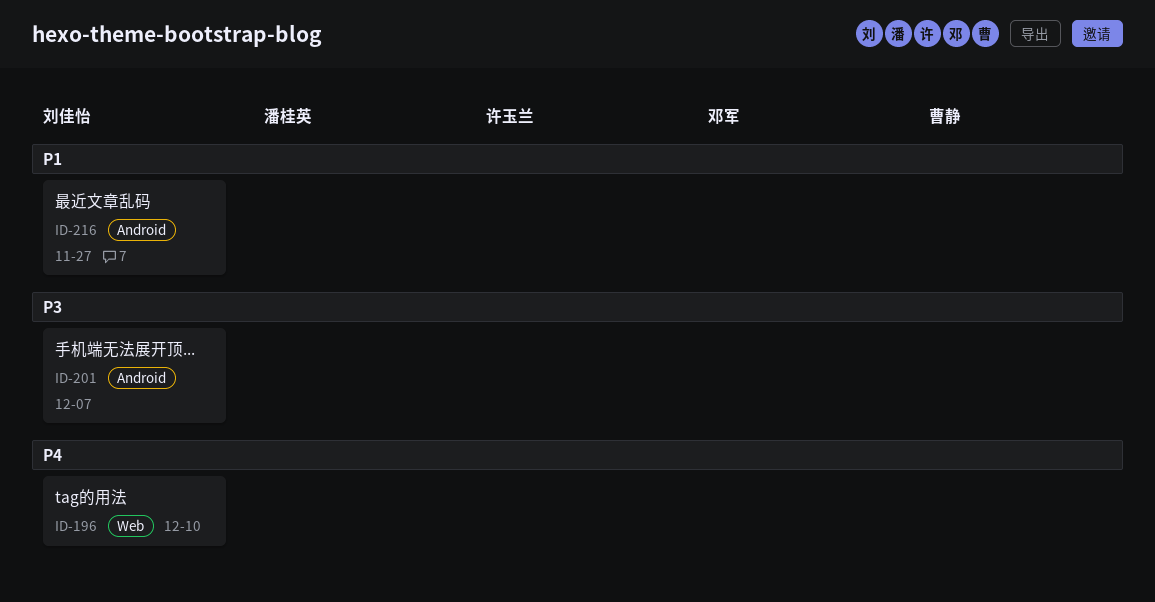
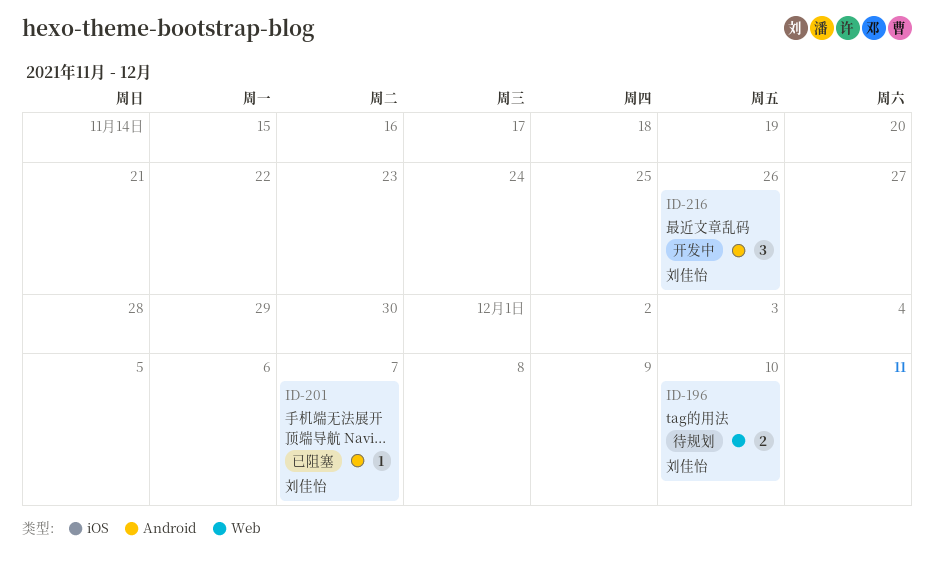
ID-216, due: Nov 27 -> Nov 26

